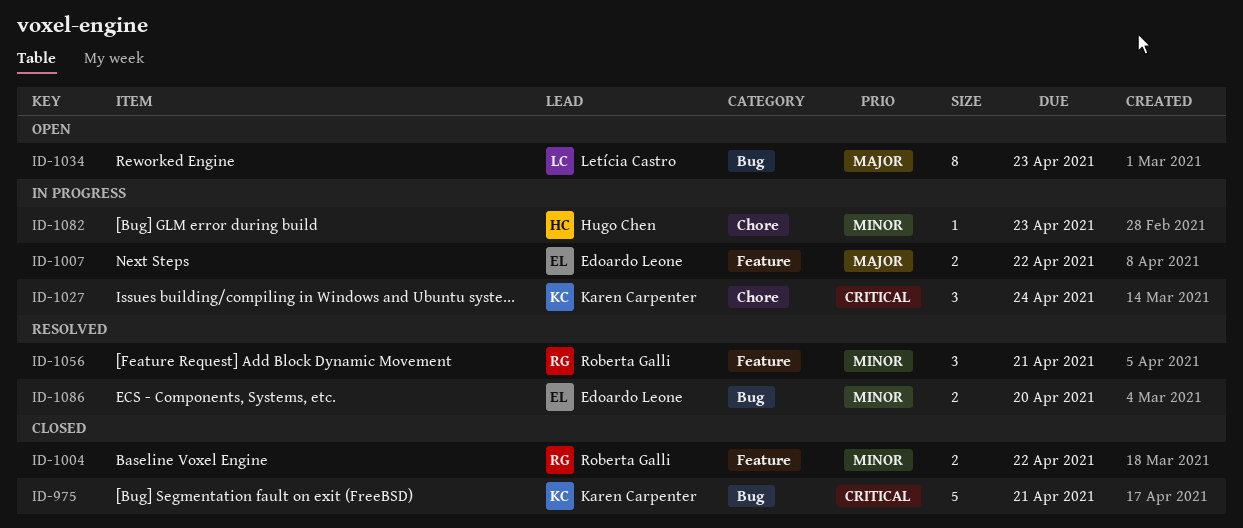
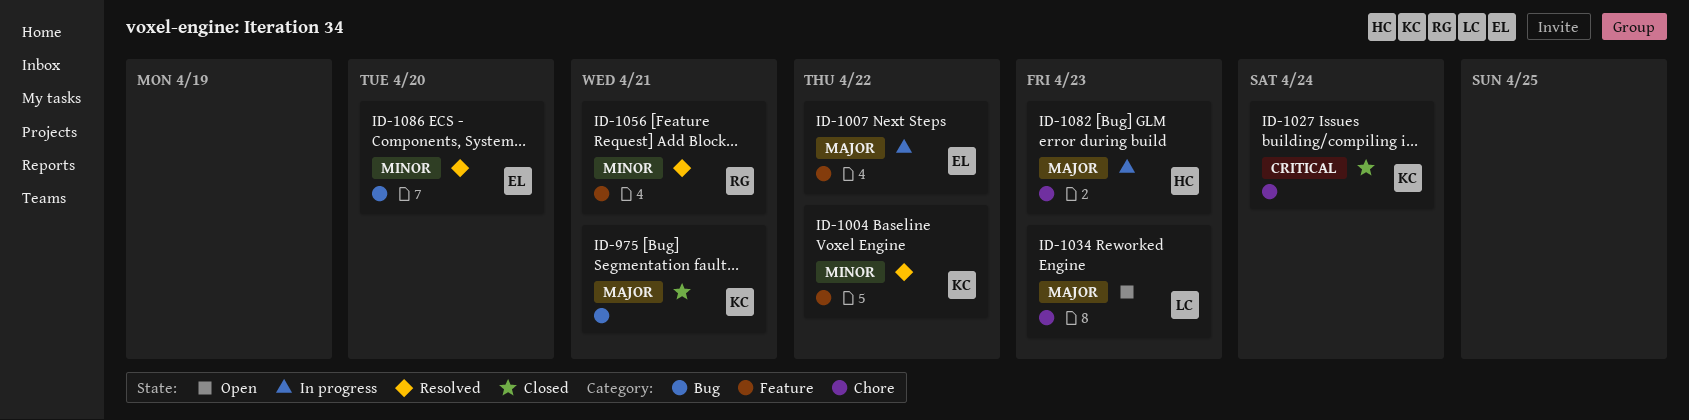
ID-975, priority: Critical -> Major
ID-1004, status: Closed -> Resolved
ID-1004, owner: Roberta Galli -> Karen Carpenter
ID-1027, status: In progress -> Closed
ID-1034, label: Bug -> Chore
ID-1082, priority: Minor -> Major

